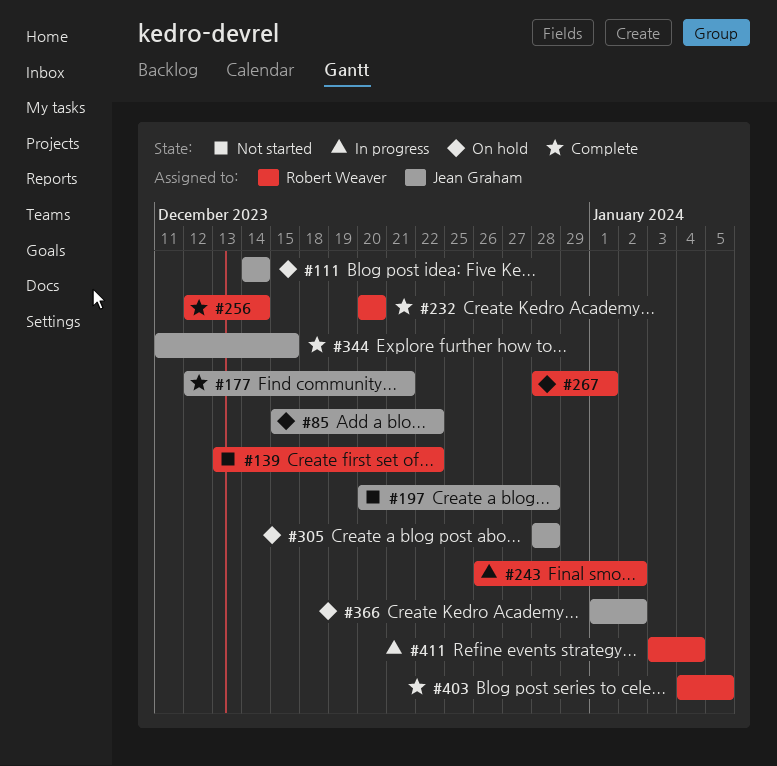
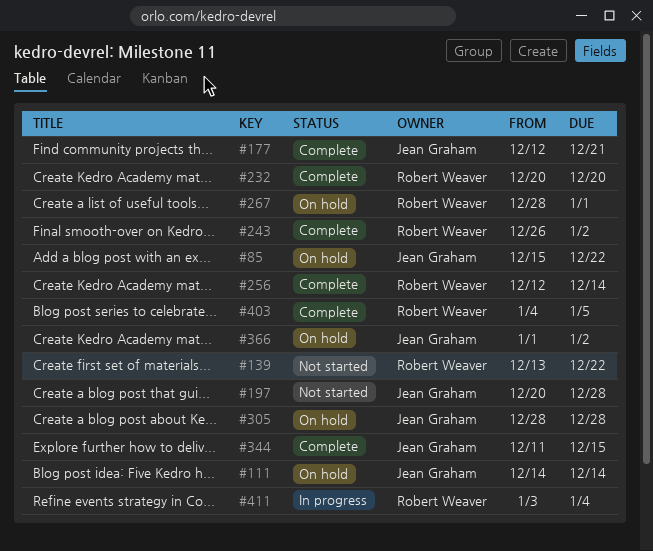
#243, status: In progress -> Complete

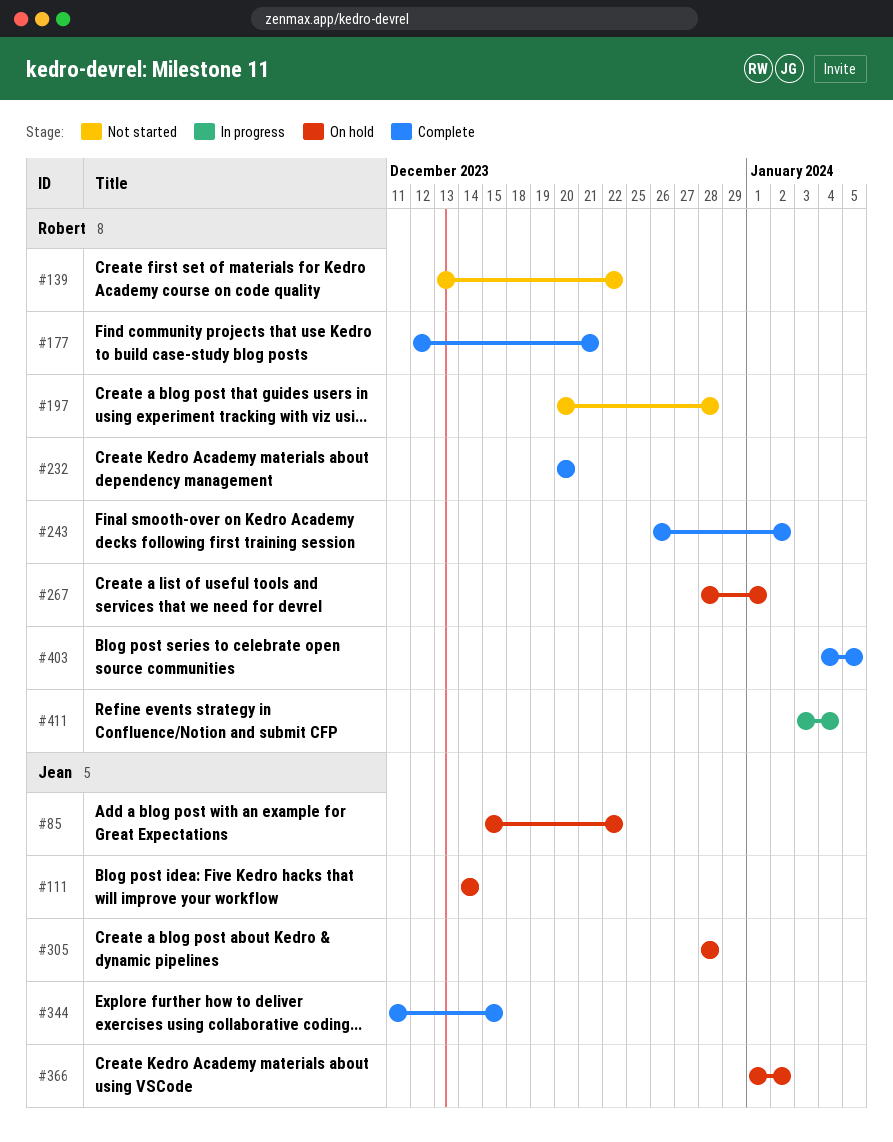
#177, owner: Jean Graham -> Robert Weaver
#197, owner: Jean Graham -> Robert Weaver
#256: present -> none

